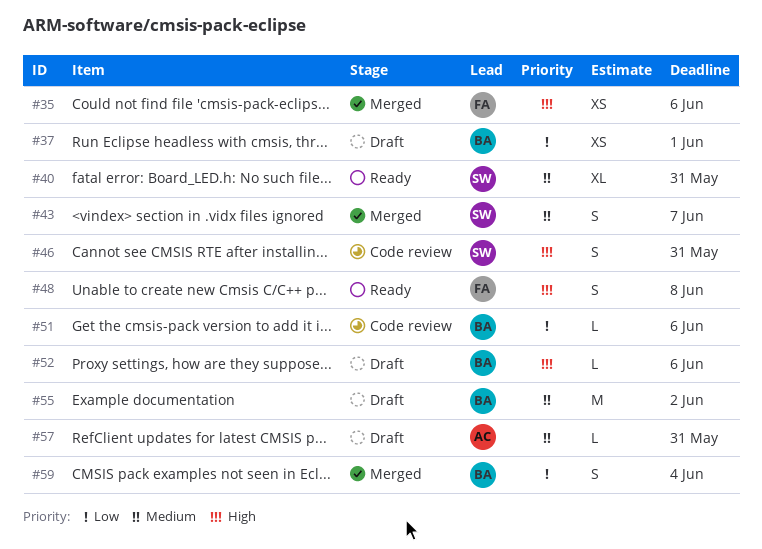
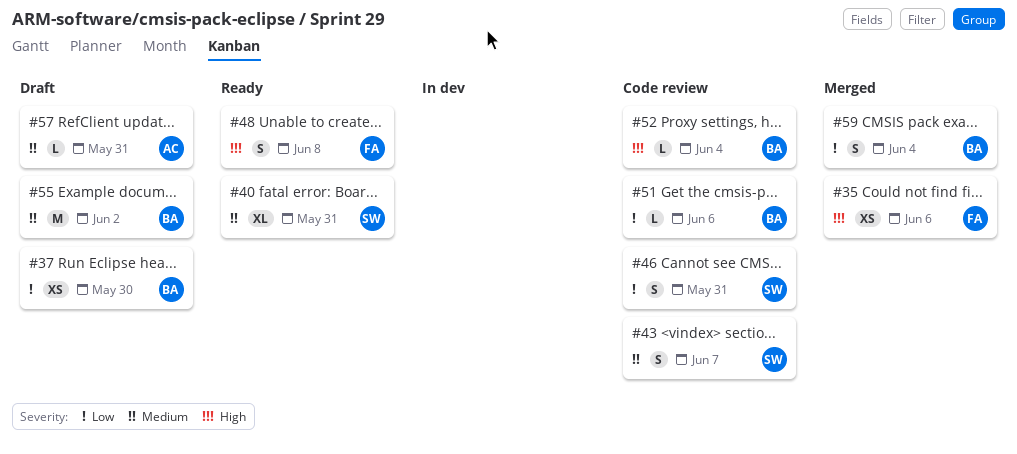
#37, due: Jun 1 -> May 30
#43, status: Merged -> Code review
#46, priority: High -> Low
#52, status: Draft -> Code review
#52, due: Jun 6 -> Jun 4

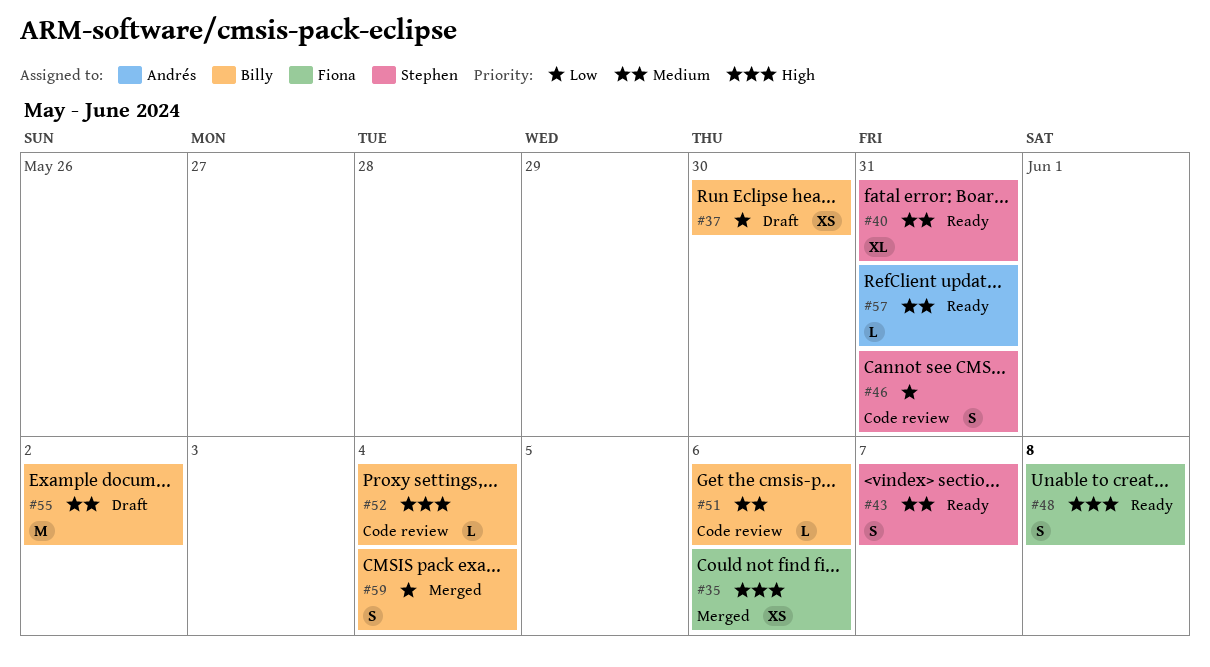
#43, status: Code review -> Ready
#51, priority: Low -> Medium
#57, status: Draft -> Ready

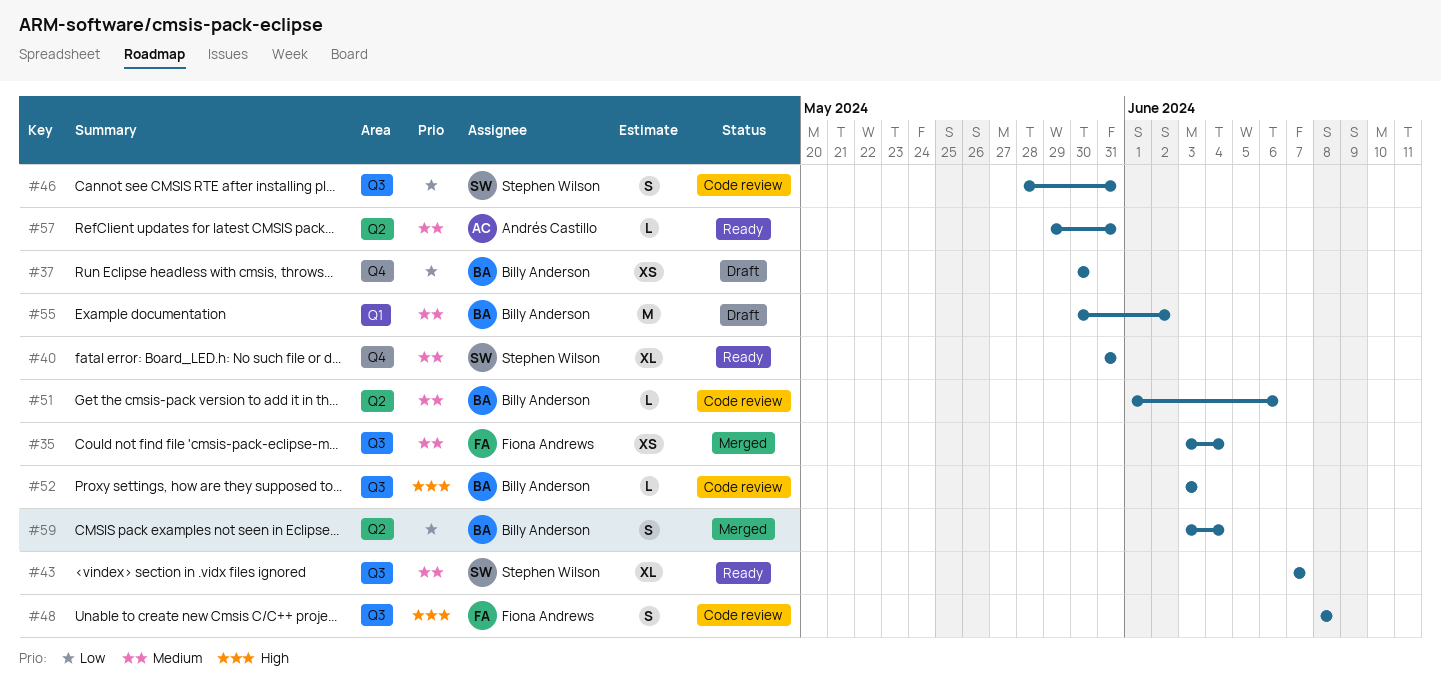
#35, priority: High -> Medium
#35, due: Jun 6 -> Jun 4
#43, estimate: S -> XL
#48, status: Ready -> Code review
#52, due: Jun 4 -> Jun 3

